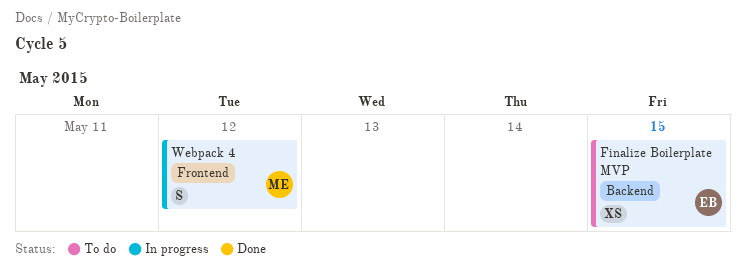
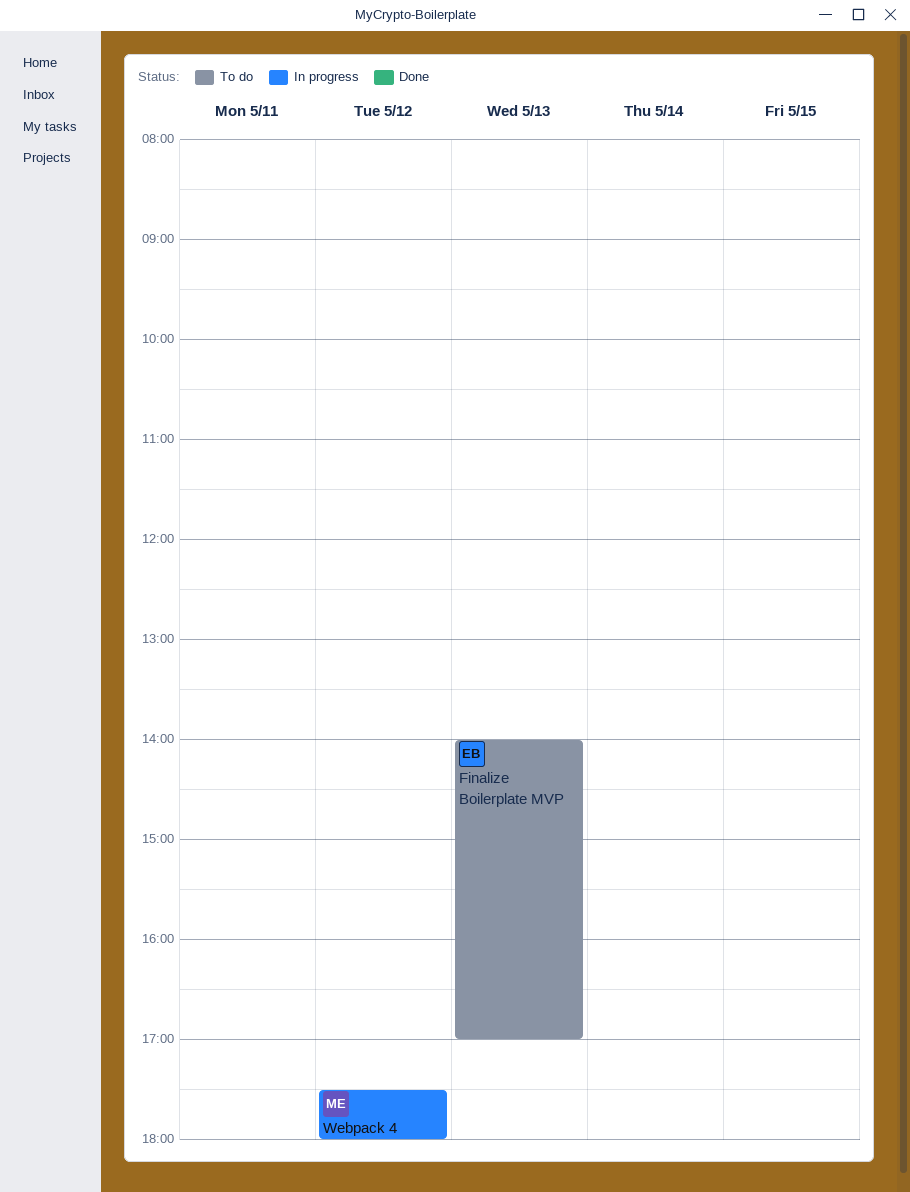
Finalize Boilerplate MVP, day: May 15 -> May 13

